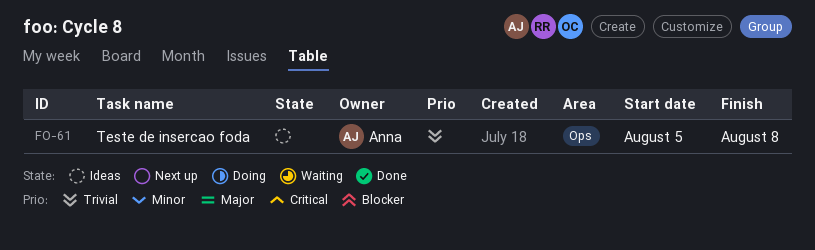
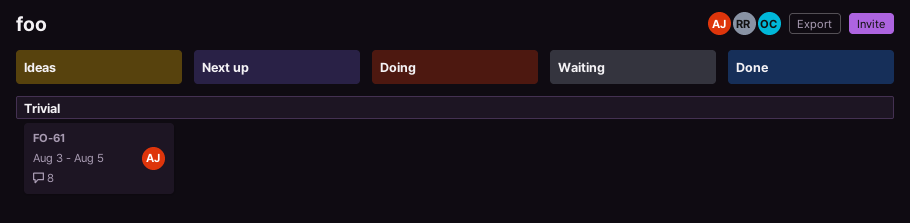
FO-61, start: Aug 5 -> Aug 3
FO-61, due: Aug 8 -> Aug 5

